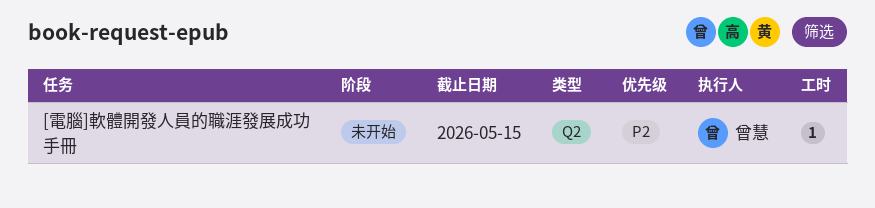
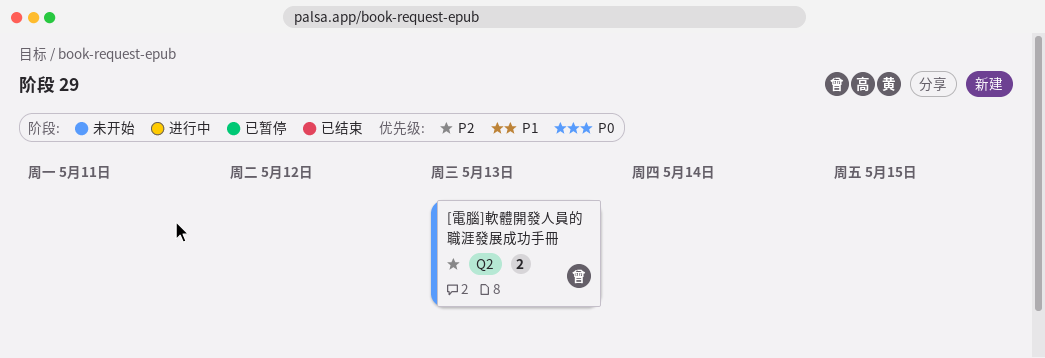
[電腦]軟體開發人員的職涯發展成功手冊, estimate: 1 -> 2
[電腦]軟體開發人員的職涯發展成功手冊, due: May 15 -> May 13

